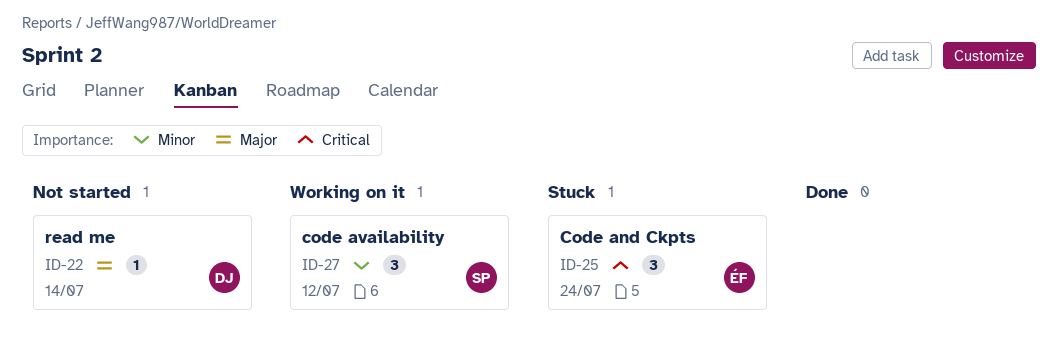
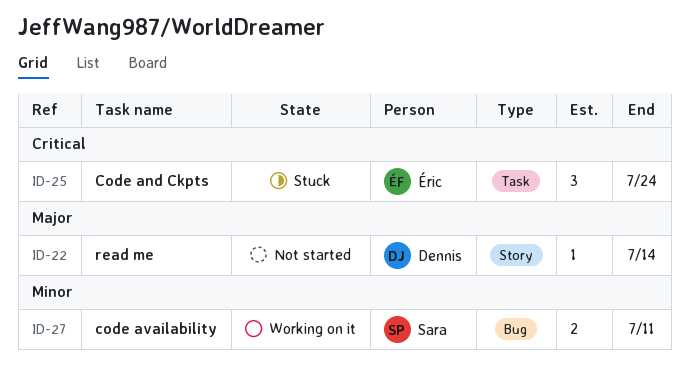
ID-27, estimate: 3 -> 2
ID-27, due: Jul 12 -> Jul 11

